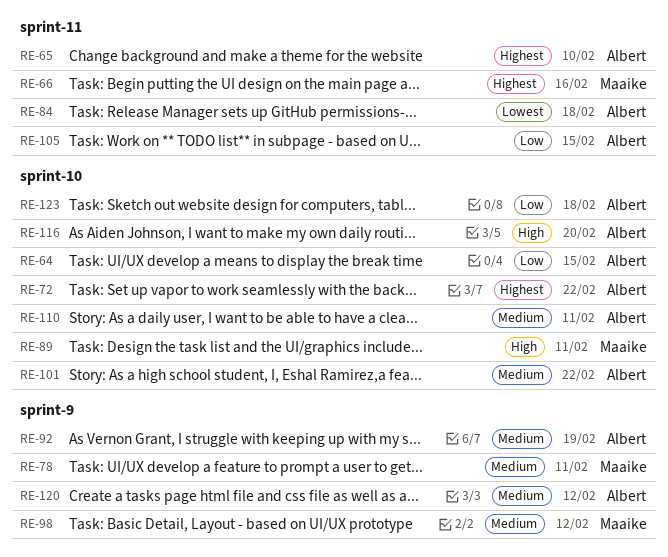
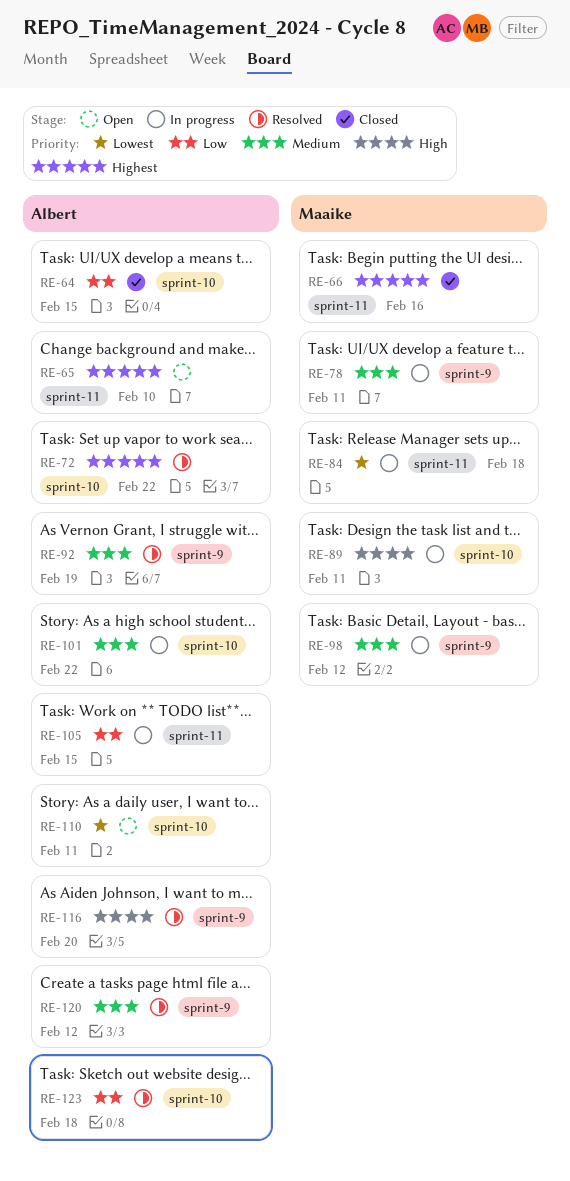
RE-84, owner: Albert -> Maaike
RE-110, priority: Medium -> Lowest
RE-116, label: sprint-10 -> sprint-9

